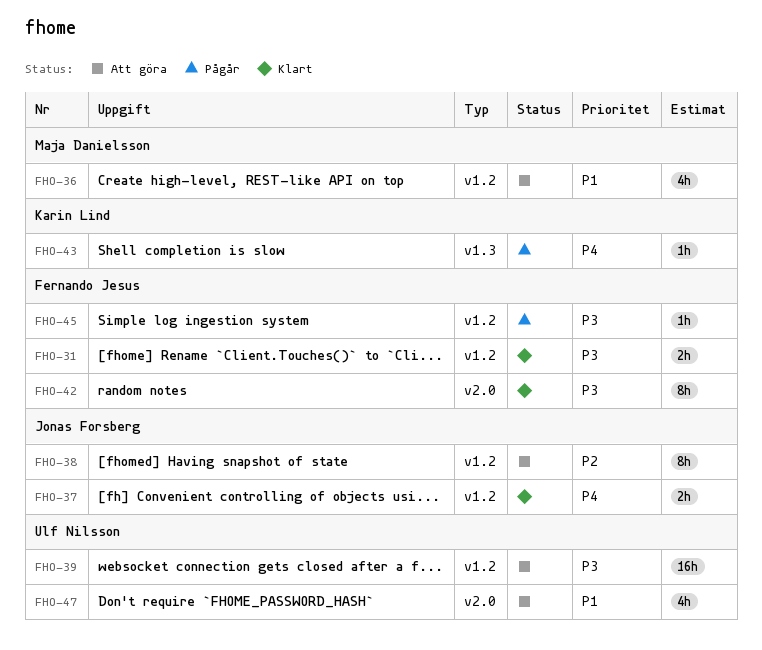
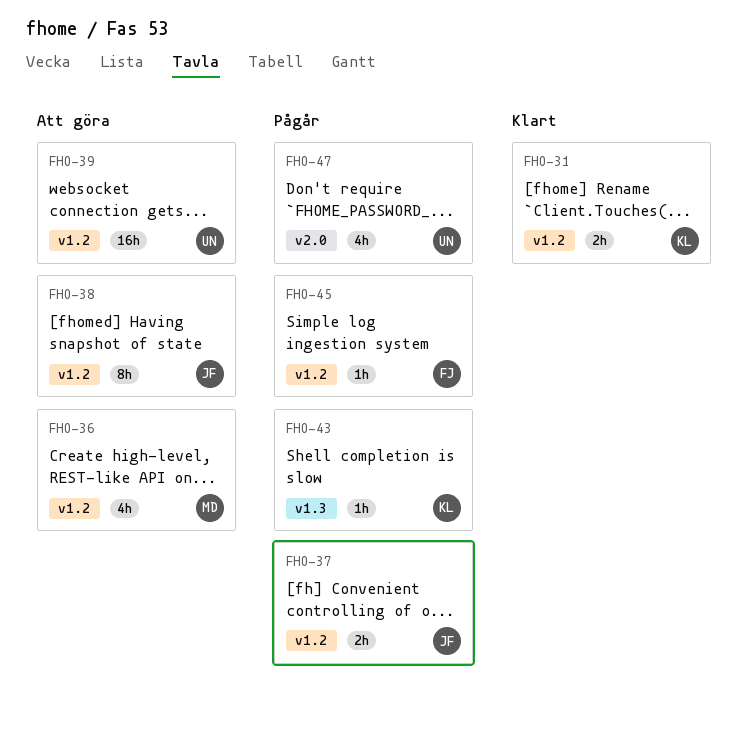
FHO-31, owner: Fernando Jesus -> Karin Lind
FHO-37, status: Klart -> Pågår
FHO-42: present -> none
FHO-47, status: Att göra -> Pågår

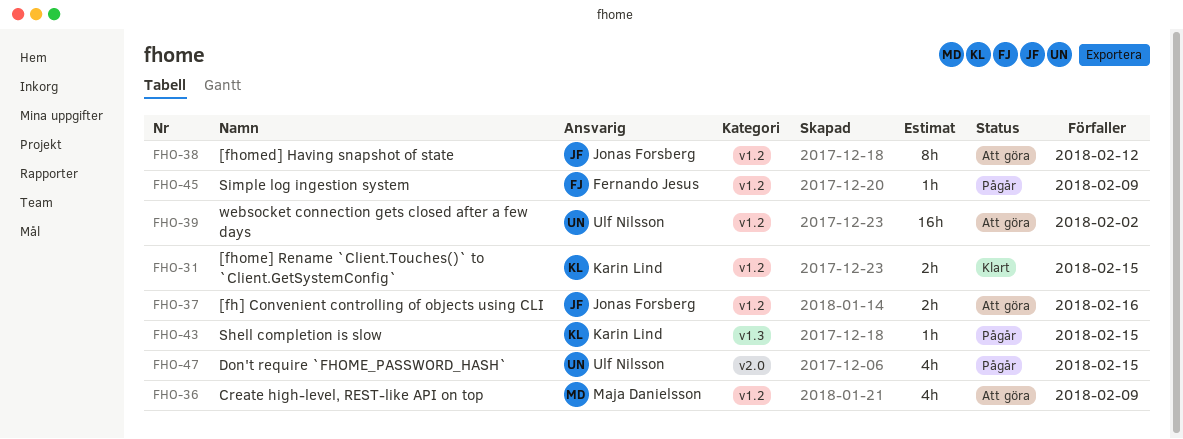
FHO-37, status: Pågår -> Att göra

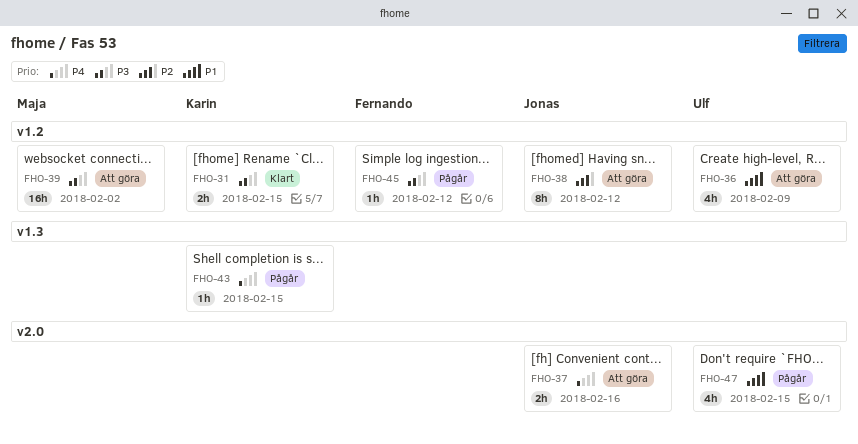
FHO-36, owner: Maja Danielsson -> Ulf Nilsson
FHO-37, label: v1.2 -> v2.0
FHO-39, owner: Ulf Nilsson -> Maja Danielsson
FHO-45, due: Feb 9 -> Feb 12

